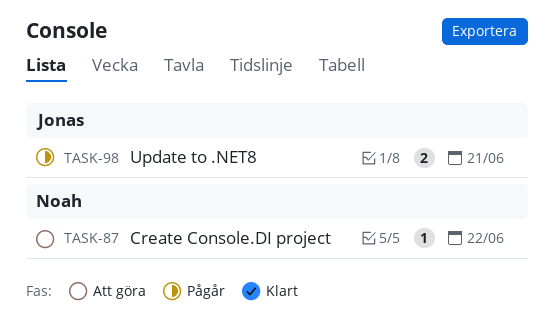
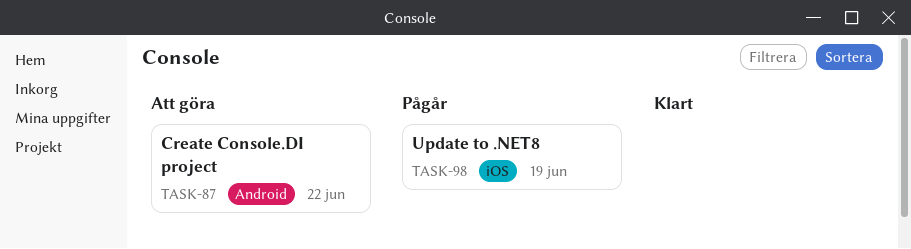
TASK-98, due: Jun 21 -> Jun 19

